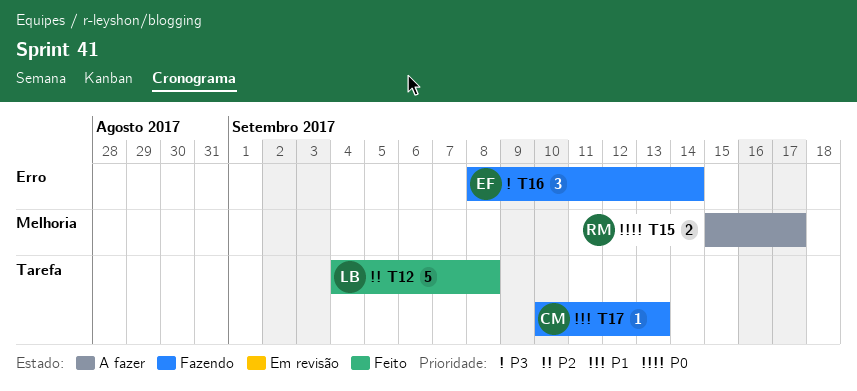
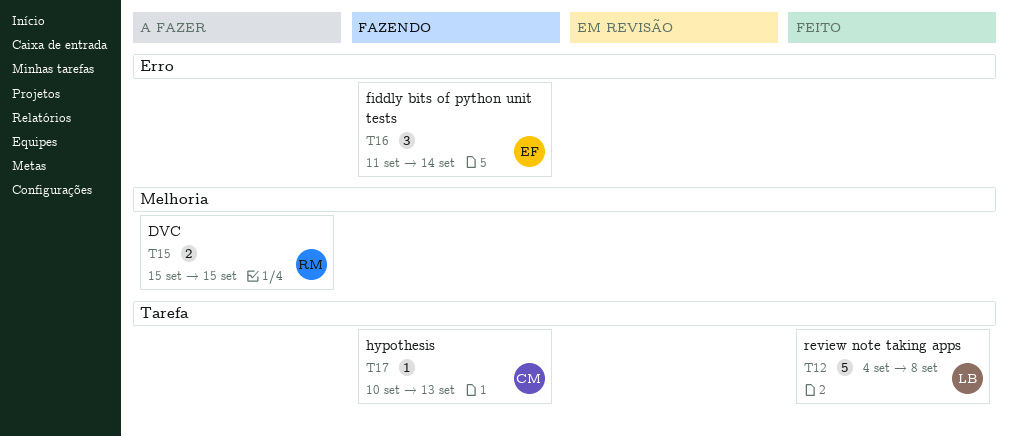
T15, due: Sep 17 -> Sep 15
T16, start: Sep 8 -> Sep 11

